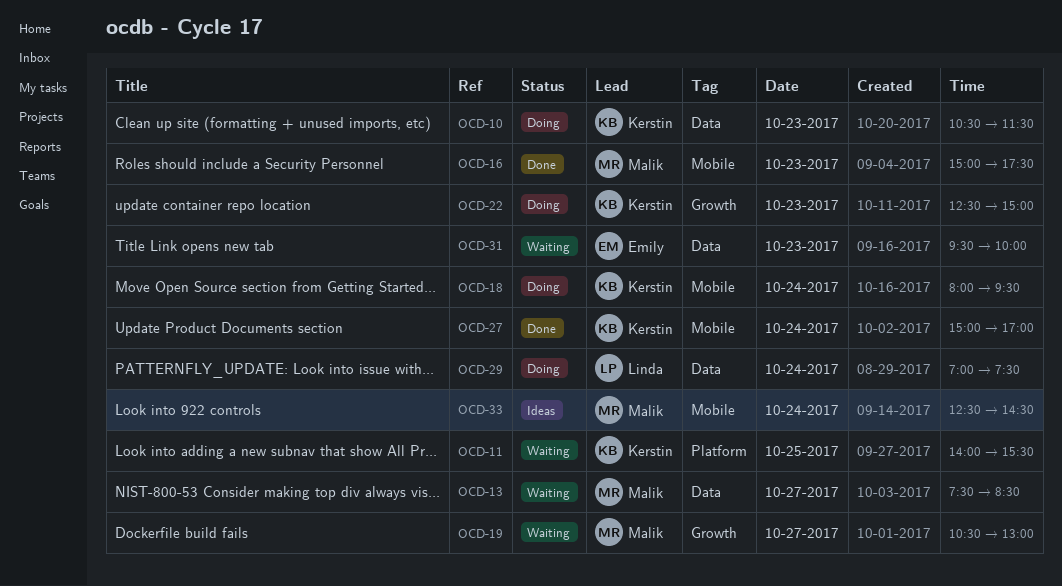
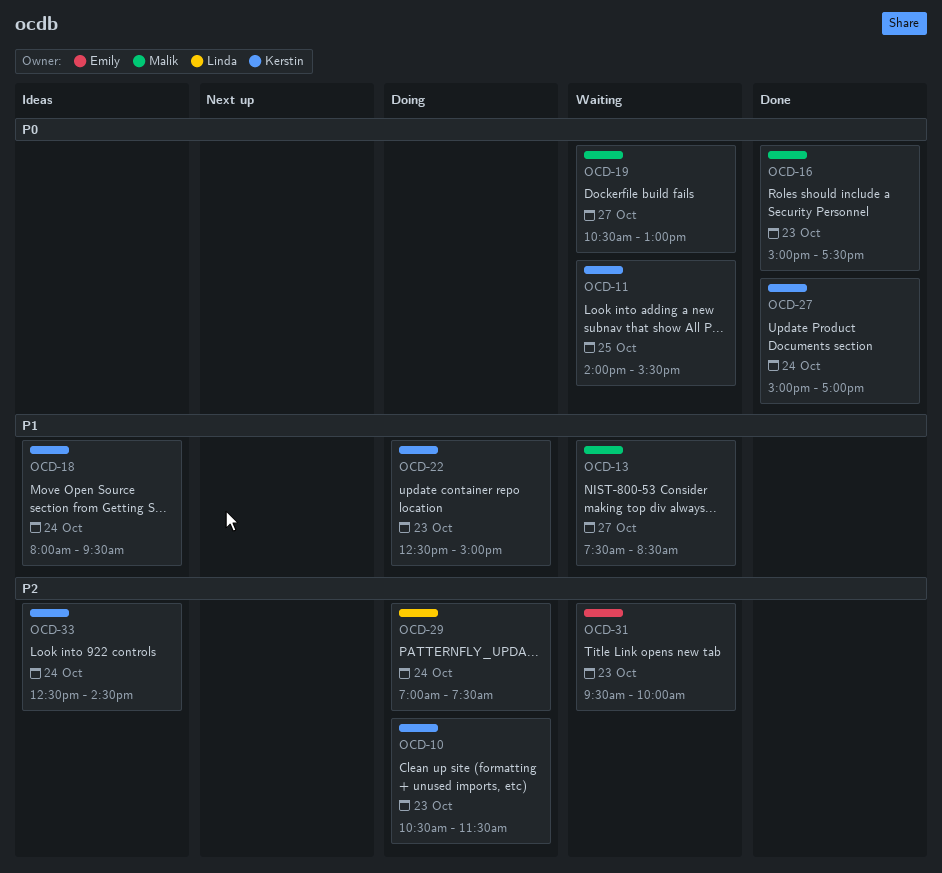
OCD-18, status: Doing -> Ideas
OCD-33, owner: Malik -> Kerstin

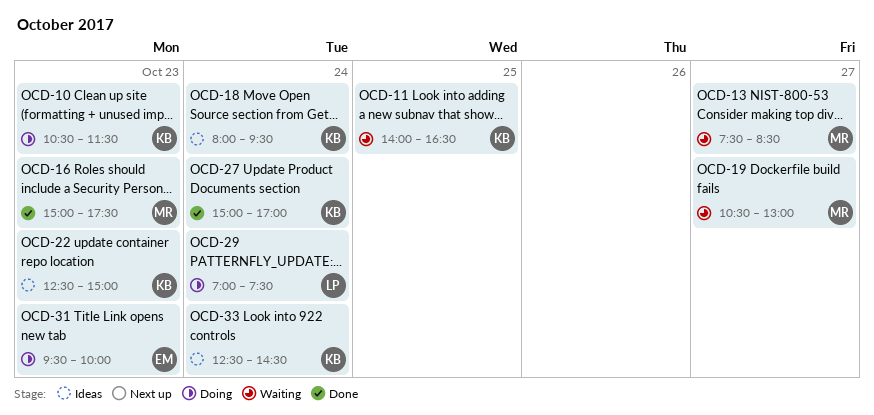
OCD-11, ends: 15:30 -> 16:30
OCD-22, status: Doing -> Ideas
OCD-31, status: Waiting -> Doing

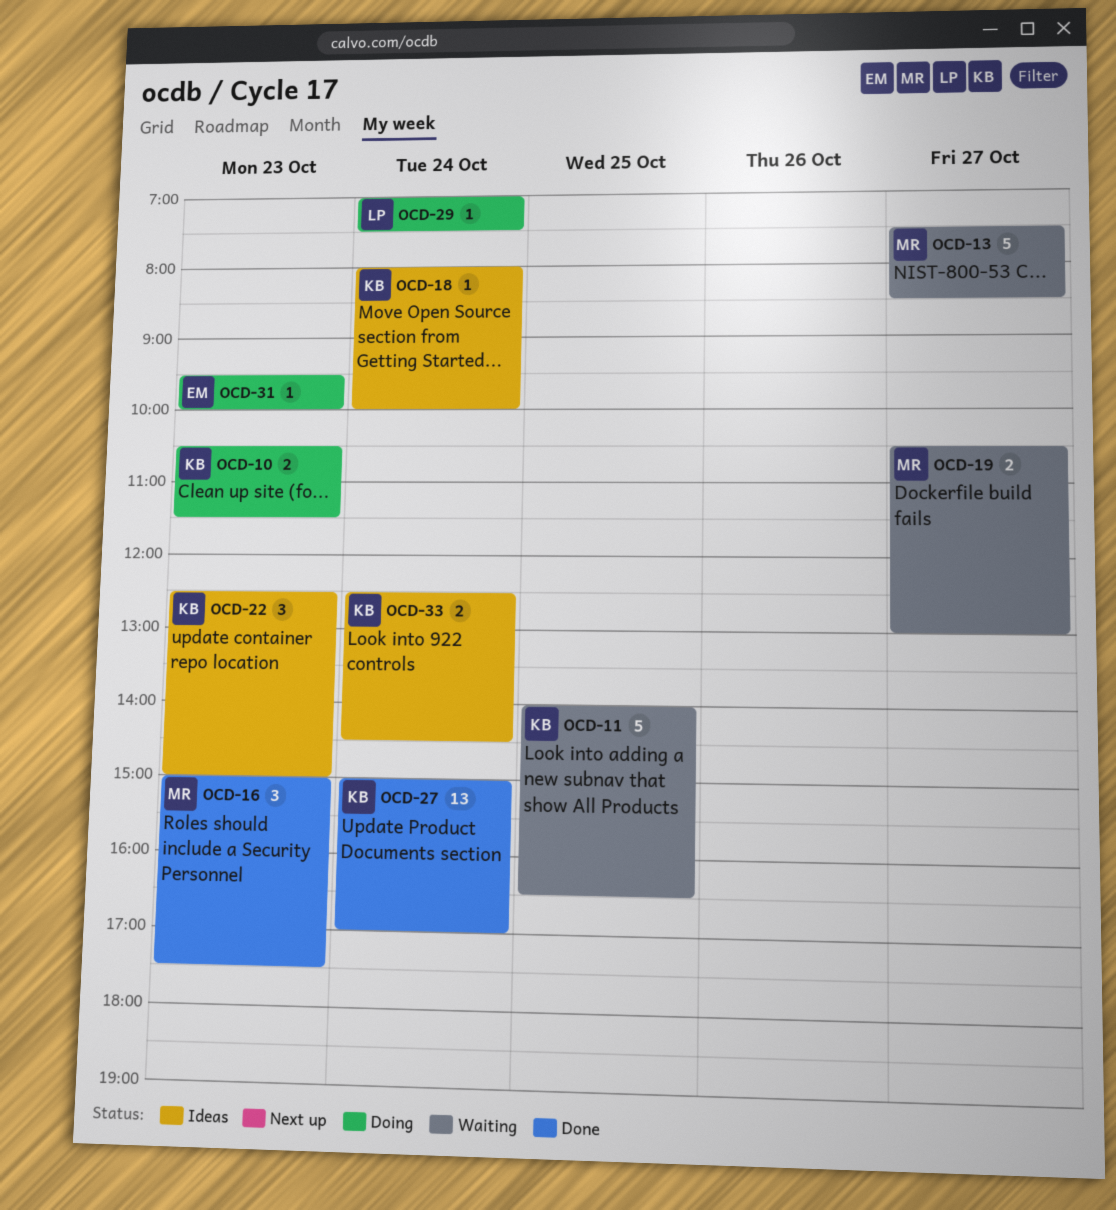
OCD-18, ends: 09:30 -> 10:00

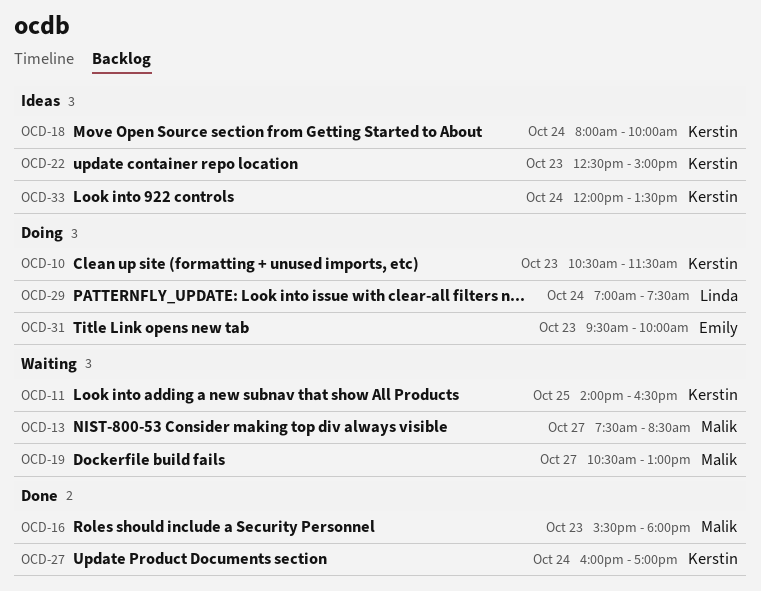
OCD-16, begins: 15:00 -> 15:30
OCD-16, ends: 17:30 -> 18:00
OCD-27, begins: 15:00 -> 16:00
OCD-33, begins: 12:30 -> 12:00
OCD-33, ends: 14:30 -> 13:30

